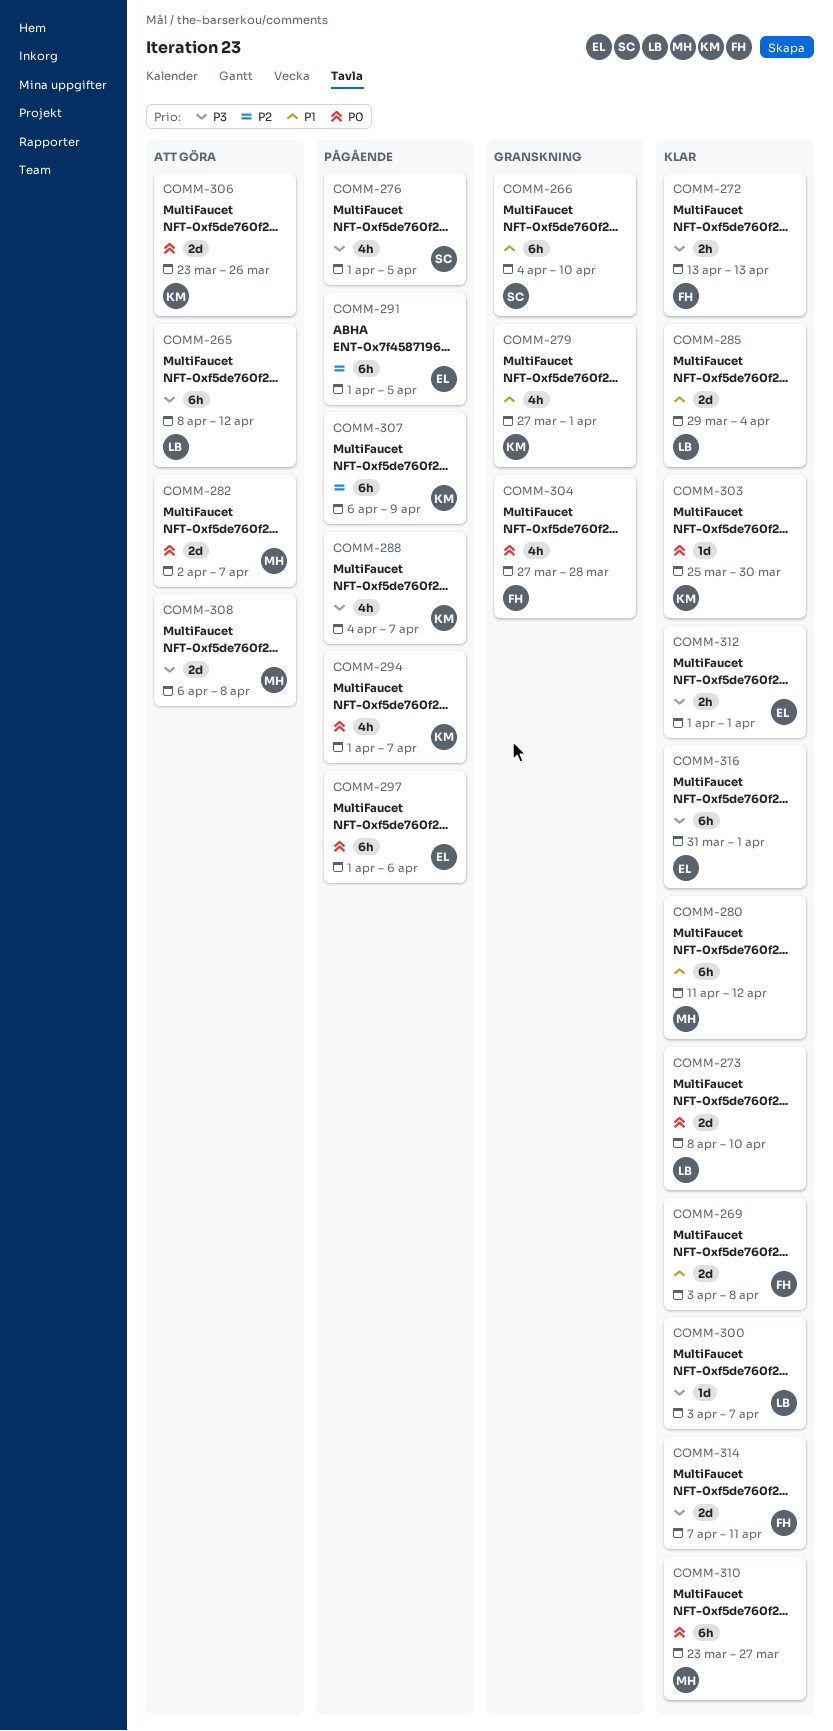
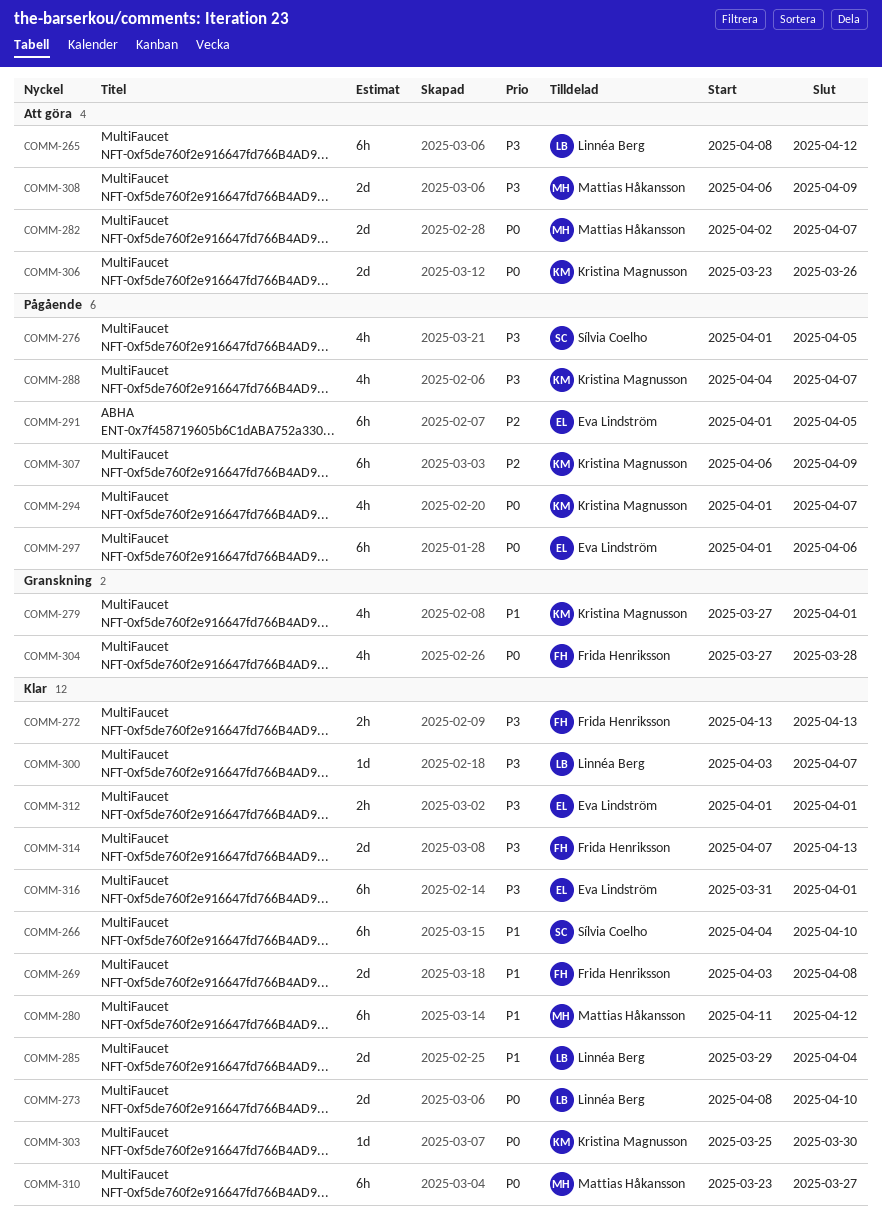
COMM-266, status: Granskning -> Klar
COMM-308, due: Apr 8 -> Apr 9
COMM-314, due: Apr 11 -> Apr 13

